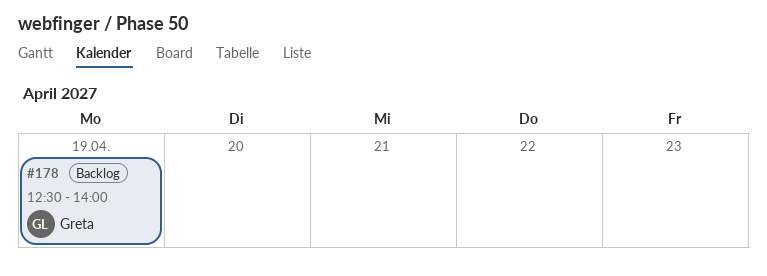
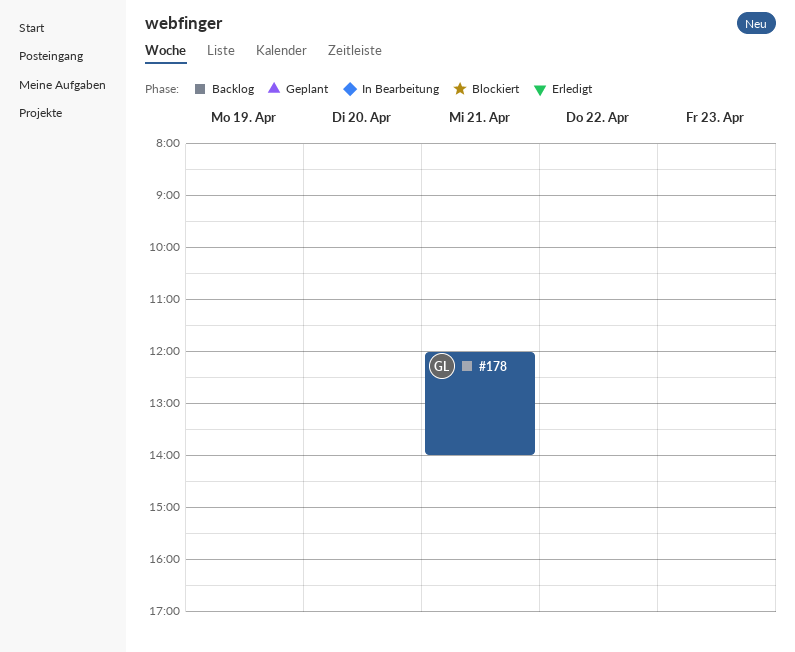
#178, day: Apr 19 -> Apr 21
#178, begins: 12:30 -> 12:00

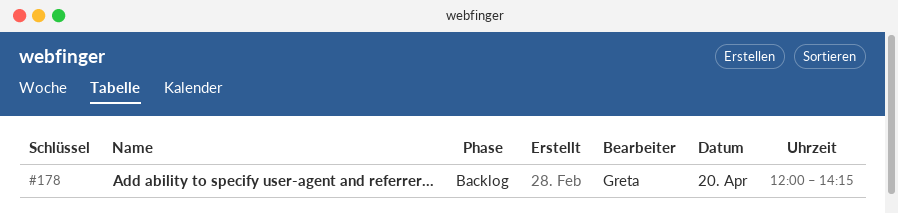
#178, day: Apr 21 -> Apr 20
#178, ends: 14:00 -> 14:15

